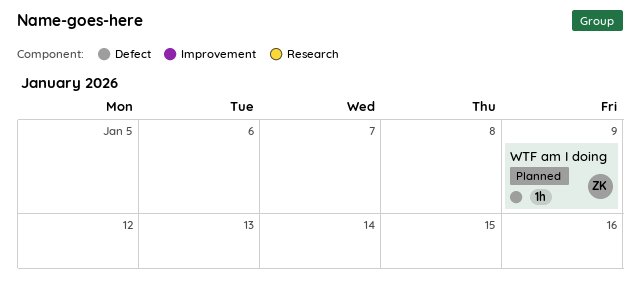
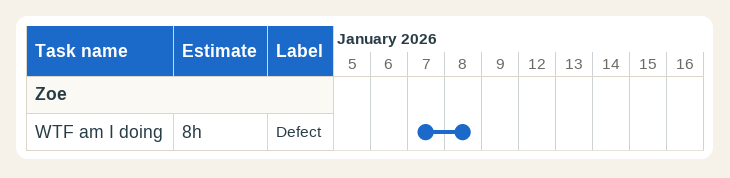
WTF am I doing, estimate: 1h -> 8h
WTF am I doing, due: Jan 9 -> Jan 8

